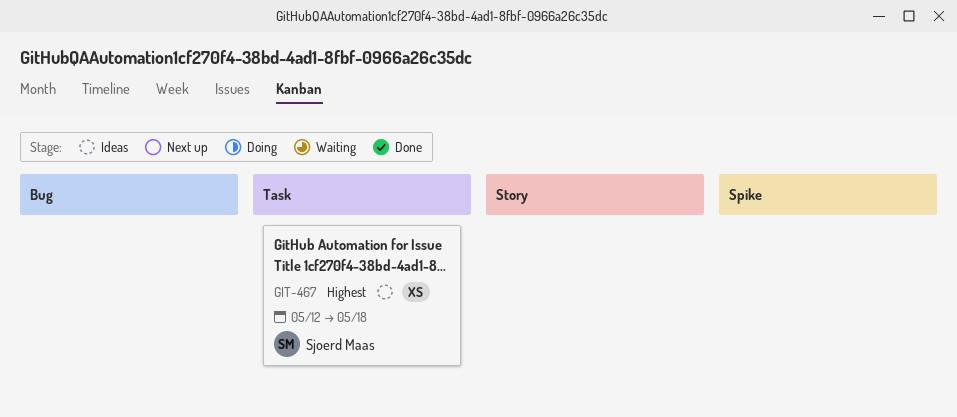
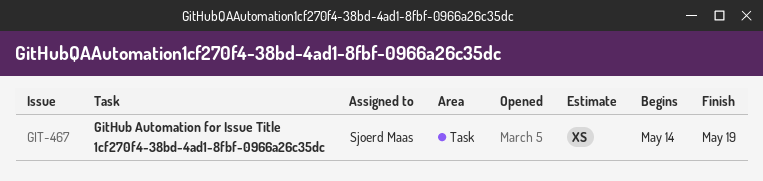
GIT-467, start: May 12 -> May 14
GIT-467, due: May 18 -> May 19

